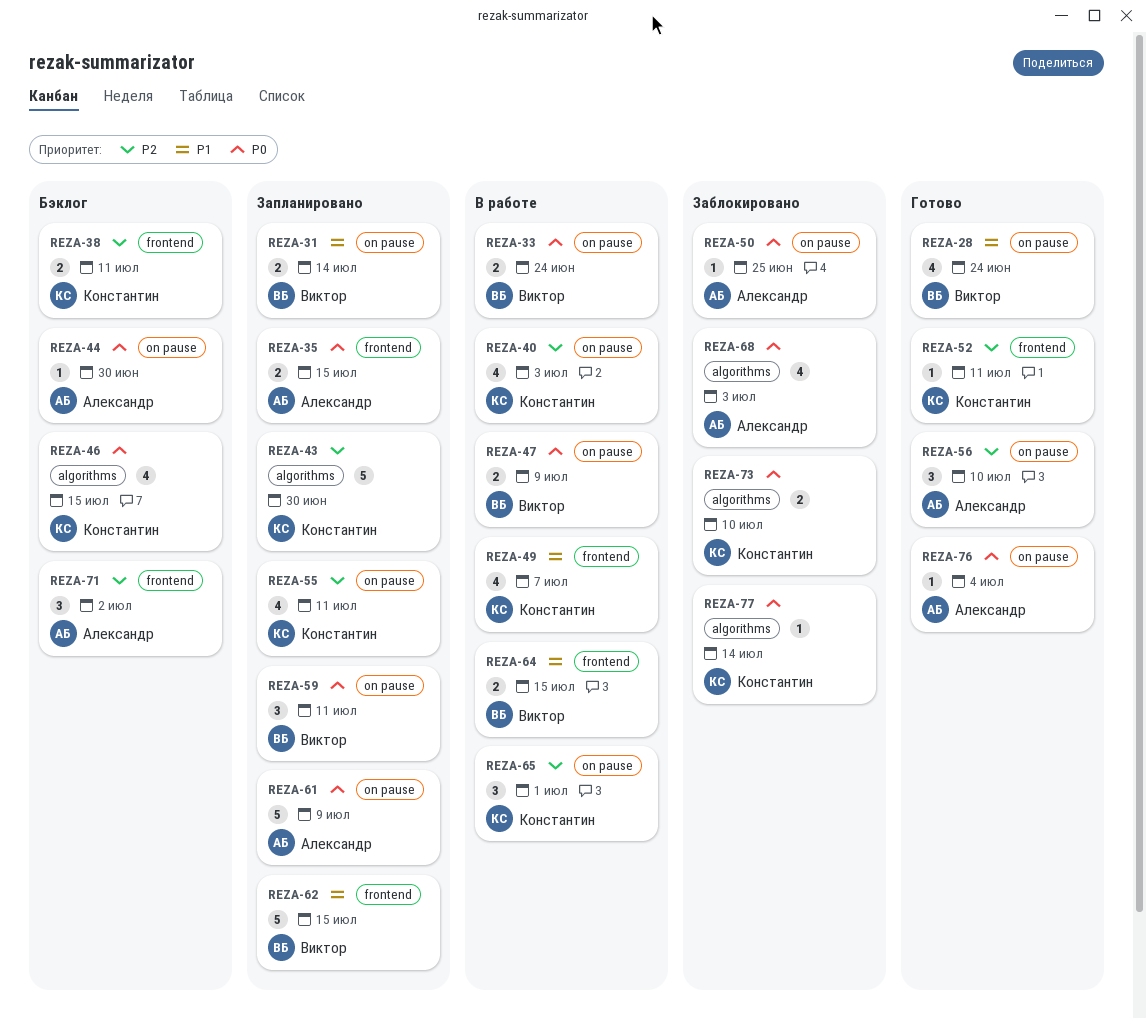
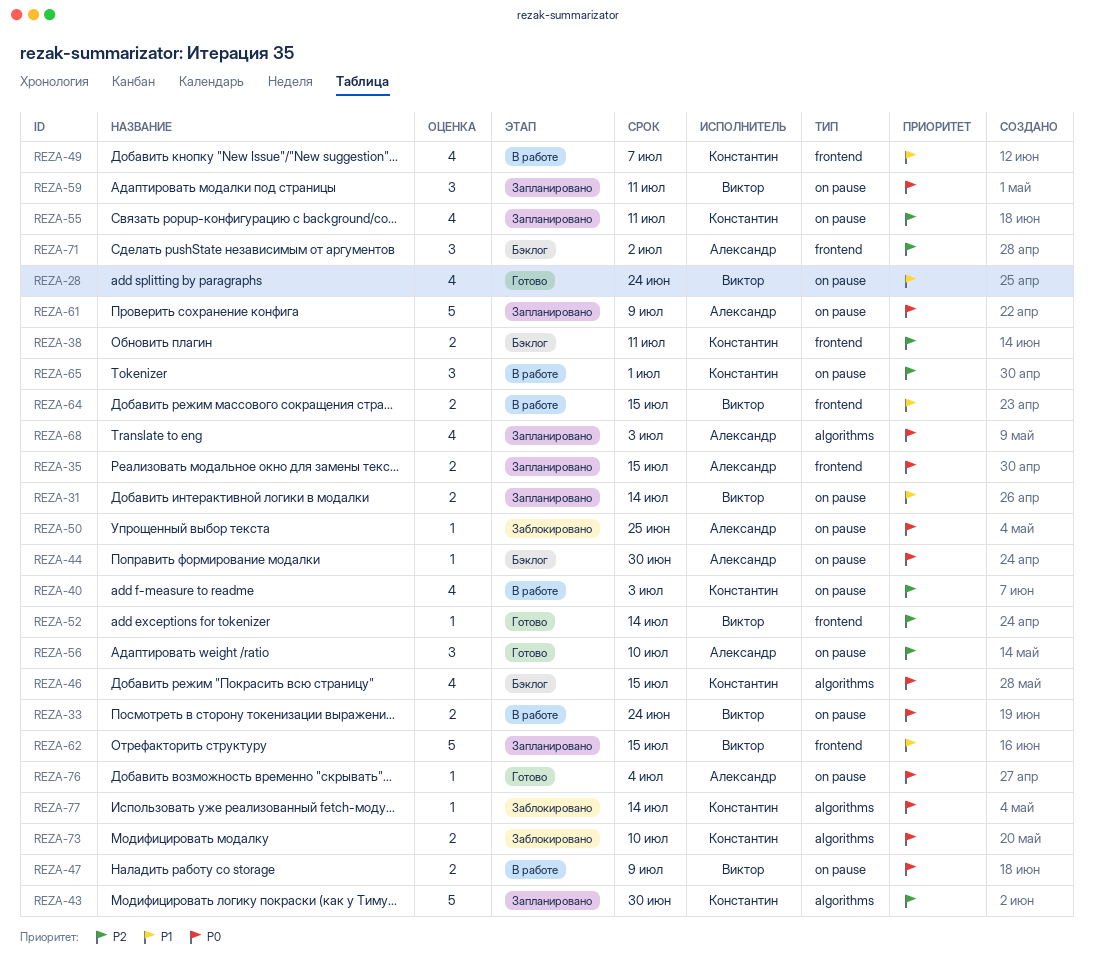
REZA-52, owner: Константин -> Виктор
REZA-52, due: Jul 11 -> Jul 14
REZA-68, status: Заблокировано -> Запланировано

